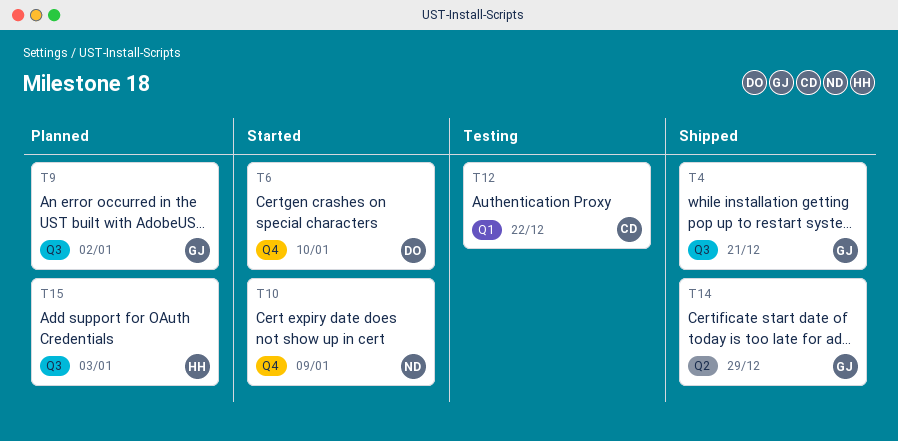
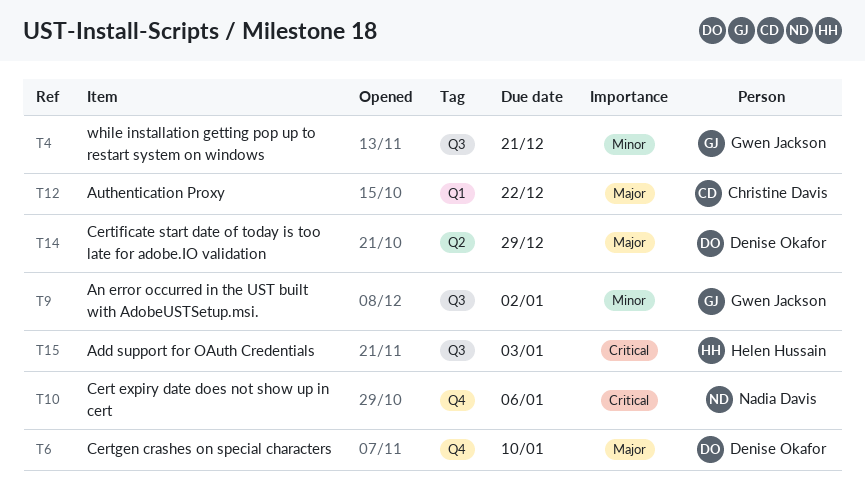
T10, due: Jan 9 -> Jan 6
T14, owner: Gwen Jackson -> Denise Okafor

